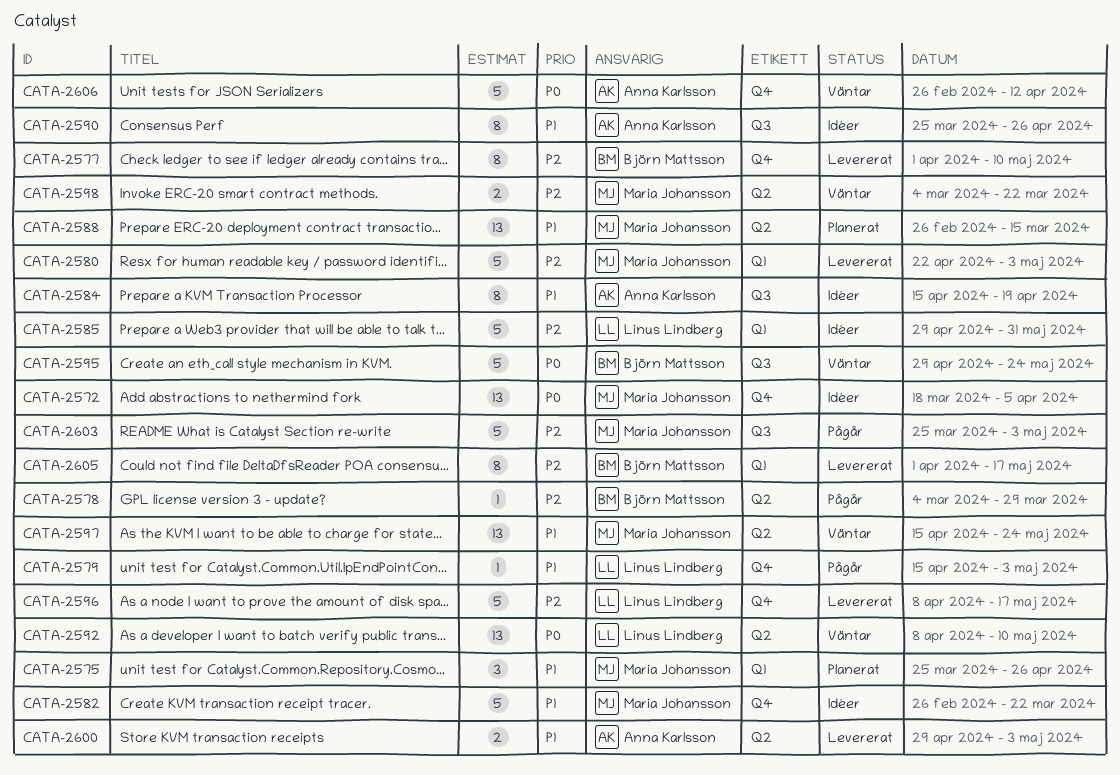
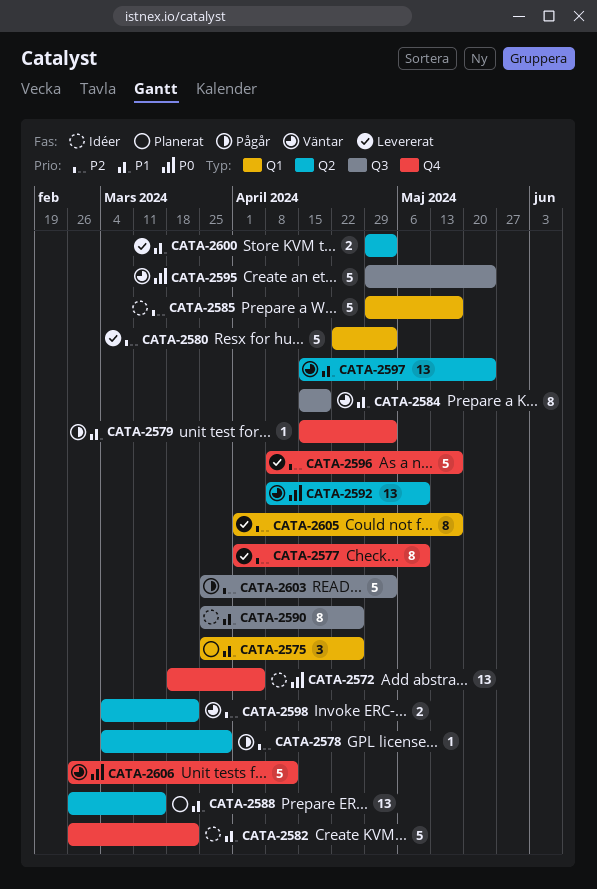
CATA-2584, status: Idéer -> Väntar
CATA-2585, due: May 31 -> May 17

